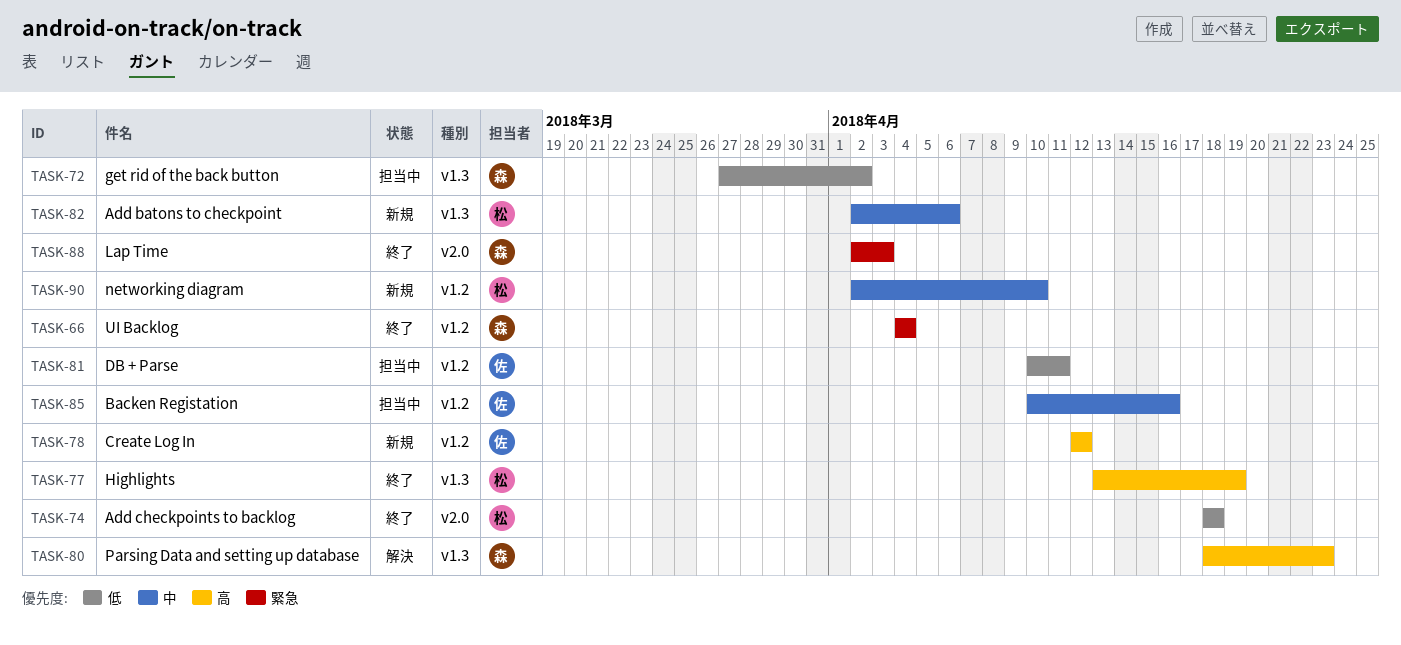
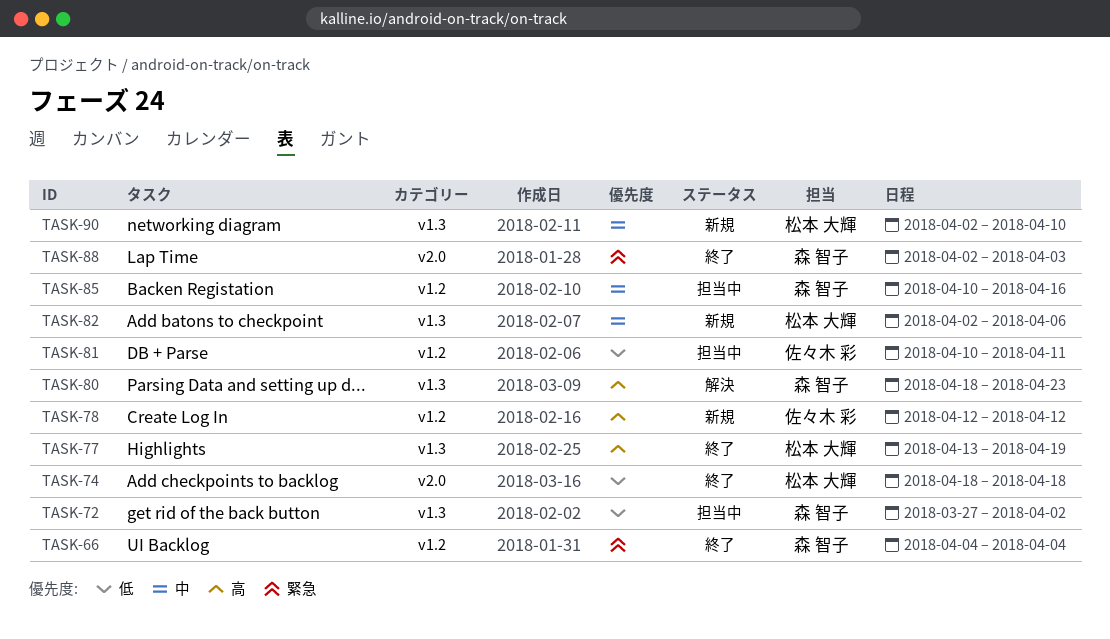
TASK-85, owner: 佐々木 彩 -> 森 智子
TASK-90, label: v1.2 -> v1.3

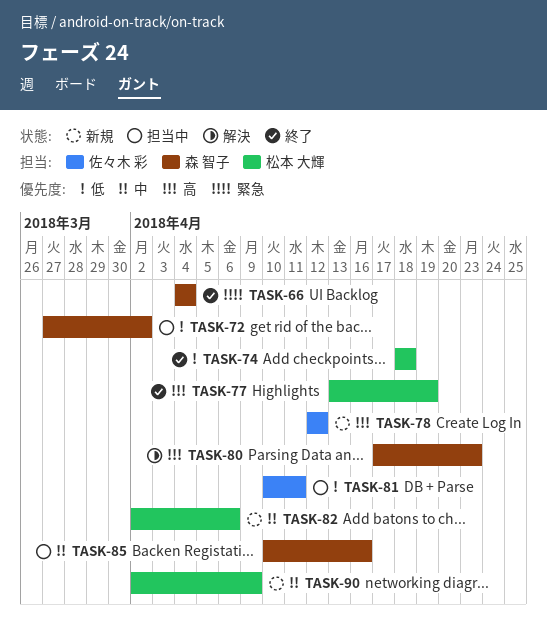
TASK-80, start: Apr 18 -> Apr 17
TASK-88: present -> none
TASK-90, due: Apr 10 -> Apr 9

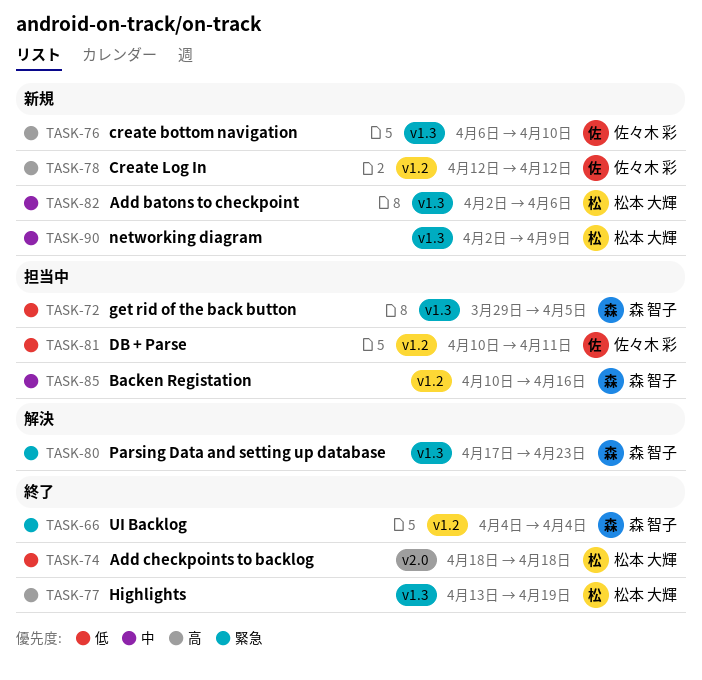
TASK-72, start: Mar 27 -> Mar 29
TASK-72, due: Apr 2 -> Apr 5
TASK-76: none -> present
TASK-80, priority: 高 -> 緊急

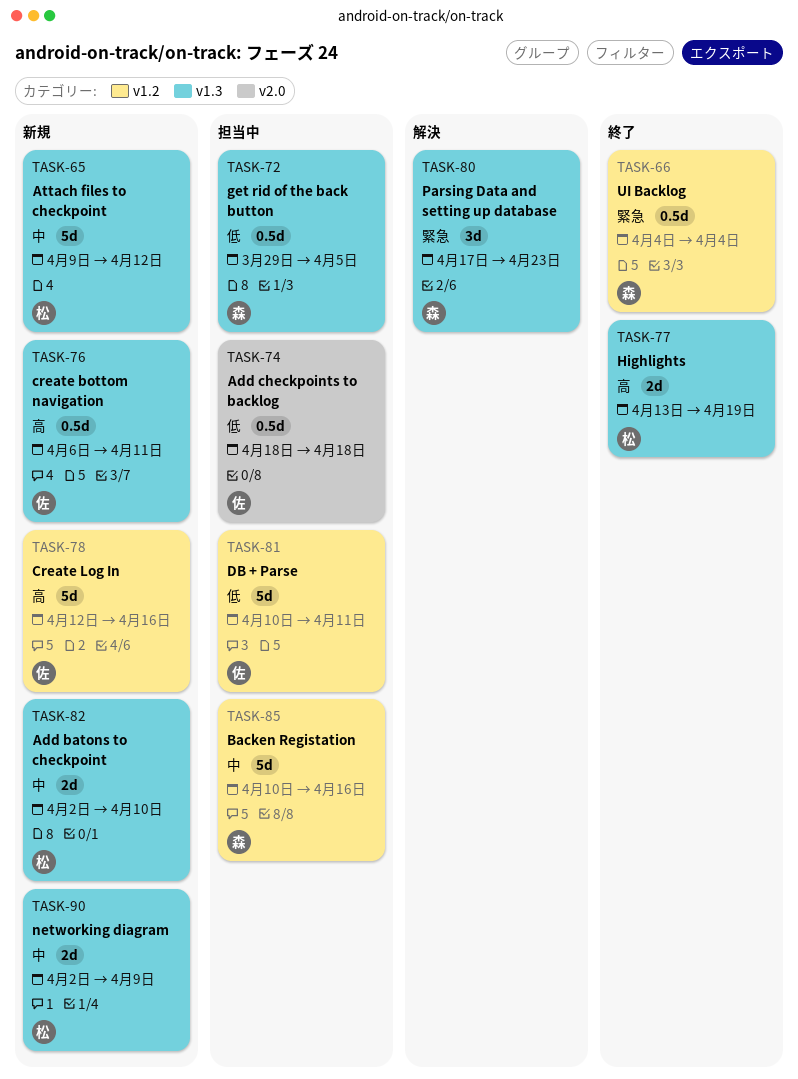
TASK-65: none -> present
TASK-74, status: 終了 -> 担当中
TASK-74, owner: 松本 大輝 -> 佐々木 彩
TASK-76, due: Apr 10 -> Apr 11
TASK-78, due: Apr 12 -> Apr 16
TASK-82, due: Apr 6 -> Apr 10

